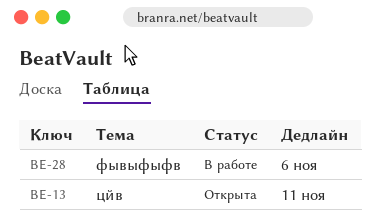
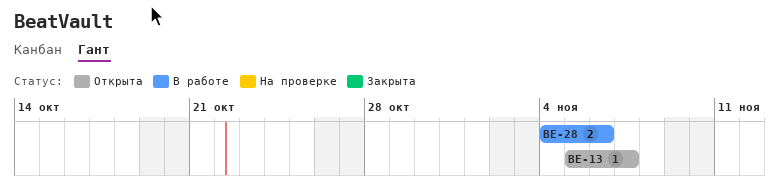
BE-13, due: Nov 11 -> Nov 7

